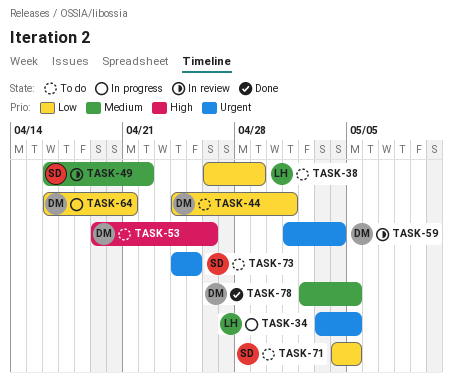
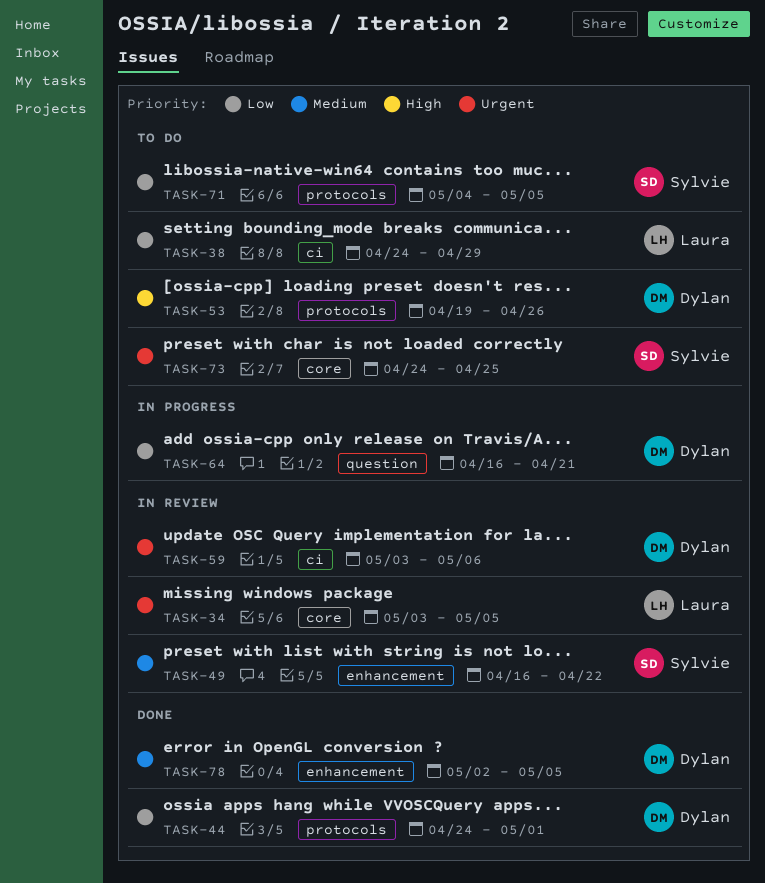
TASK-34, status: In progress -> In review
TASK-38, start: Apr 26 -> Apr 24
TASK-44, status: To do -> Done
TASK-59, start: May 1 -> May 3
TASK-59, due: May 4 -> May 6

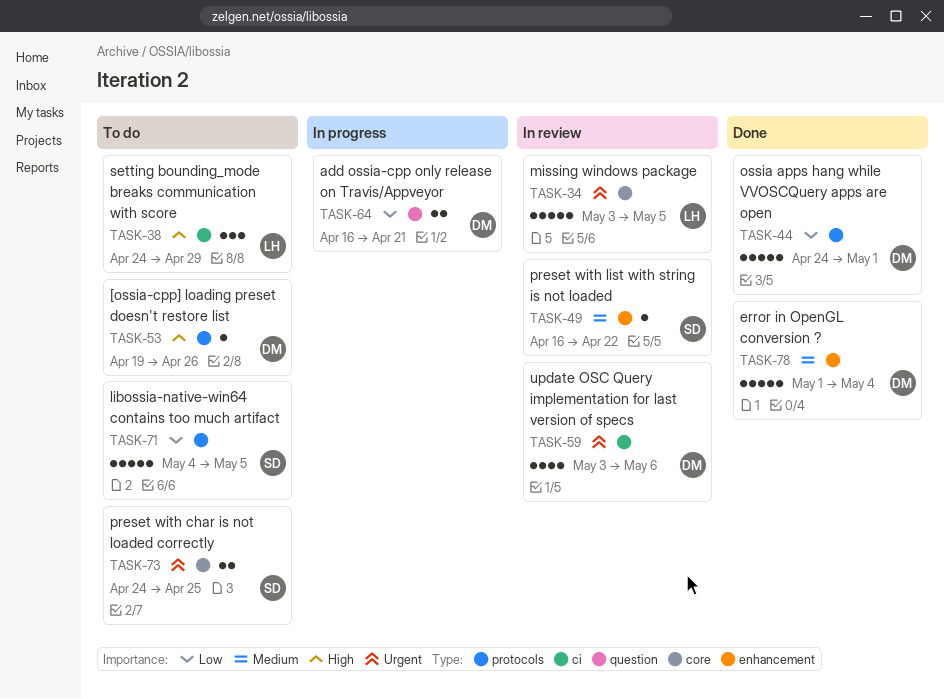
TASK-38, priority: Low -> High
TASK-78, start: May 2 -> May 1
TASK-78, due: May 5 -> May 4

